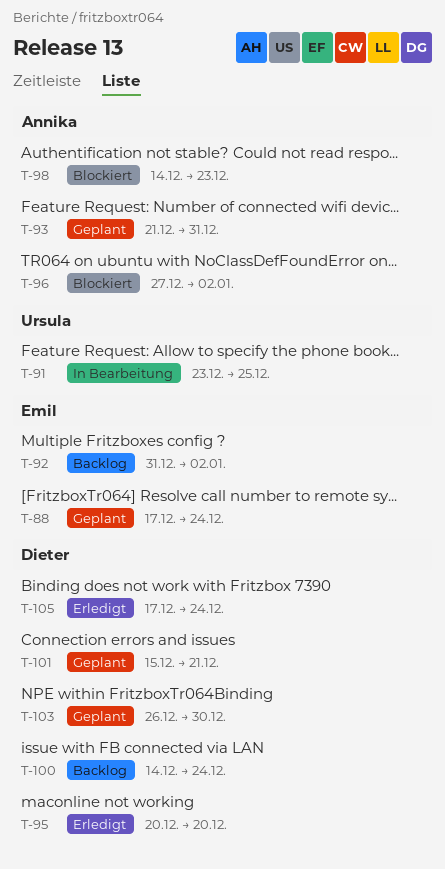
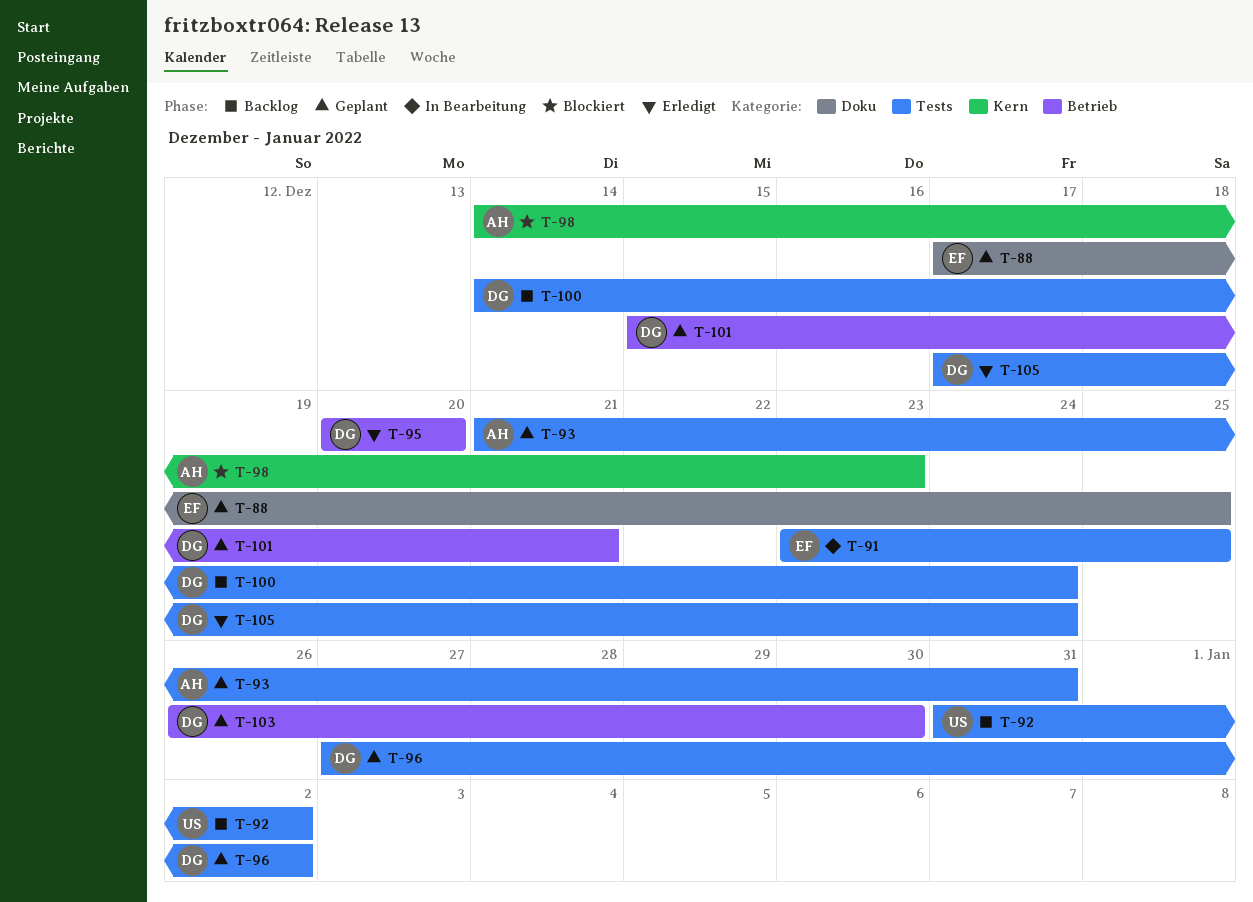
T-88, due: Dec 24 -> Dec 25
T-91, owner: Ursula -> Emil
T-92, owner: Emil -> Ursula
T-96, status: Blockiert -> Geplant
T-96, owner: Annika -> Dieter

